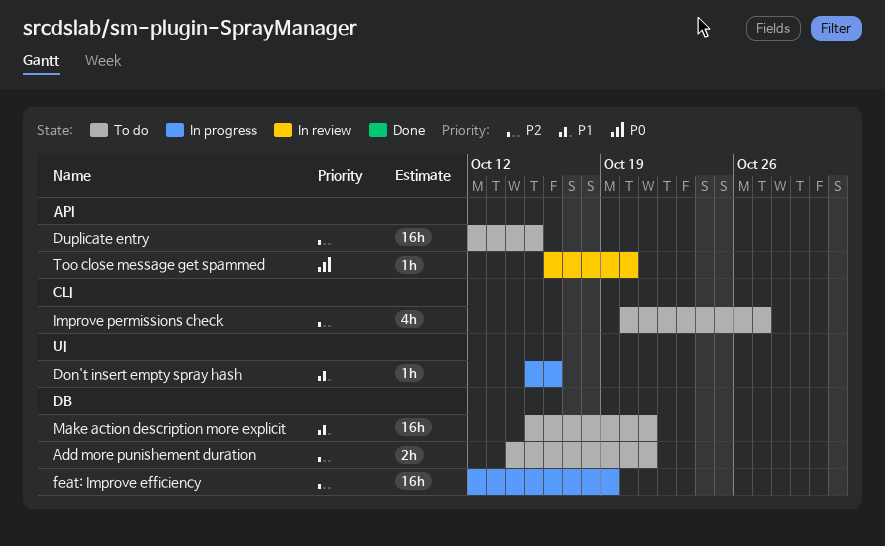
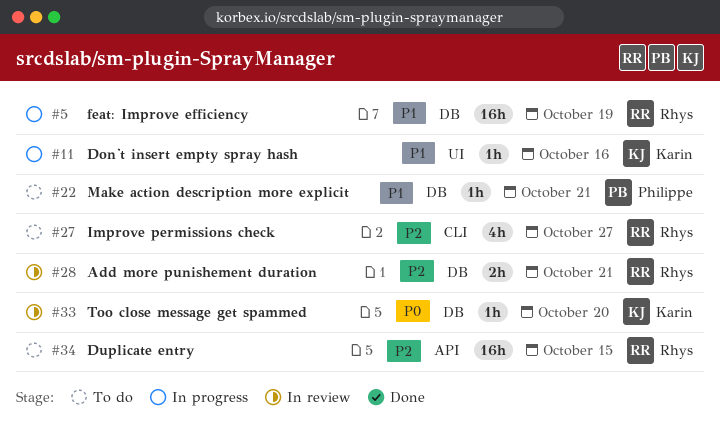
Add more punishement duration, status: To do -> In review
feat: Improve efficiency, priority: P2 -> P1
Make action description more explicit, estimate: 16h -> 1h
Too close message get spammed, label: API -> DB

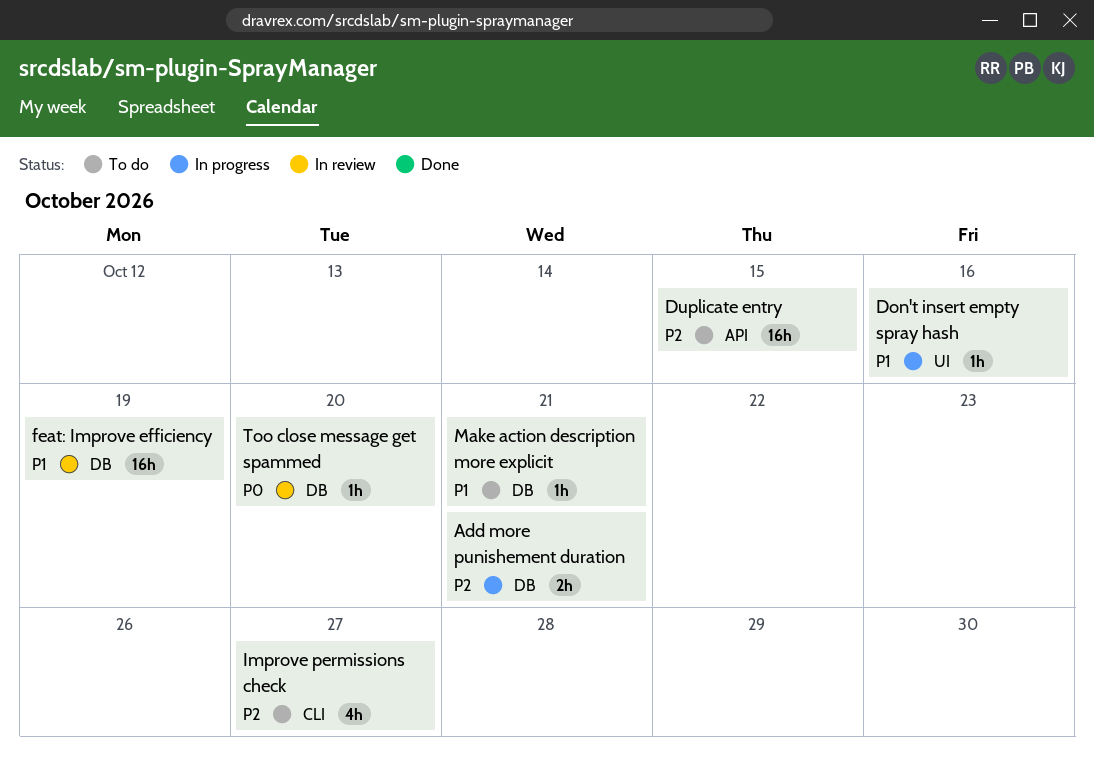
Add more punishement duration, status: In review -> In progress
feat: Improve efficiency, status: In progress -> In review

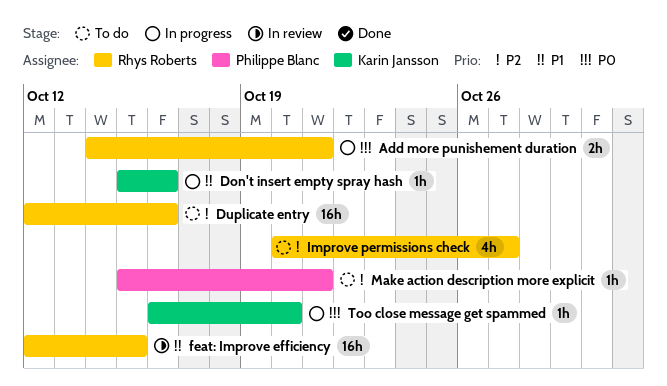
Add more punishement duration, priority: P2 -> P0
Duplicate entry, due: Oct 15 -> Oct 16
feat: Improve efficiency, due: Oct 19 -> Oct 15
Make action description more explicit, priority: P1 -> P2
Too close message get spammed, status: In review -> In progress

